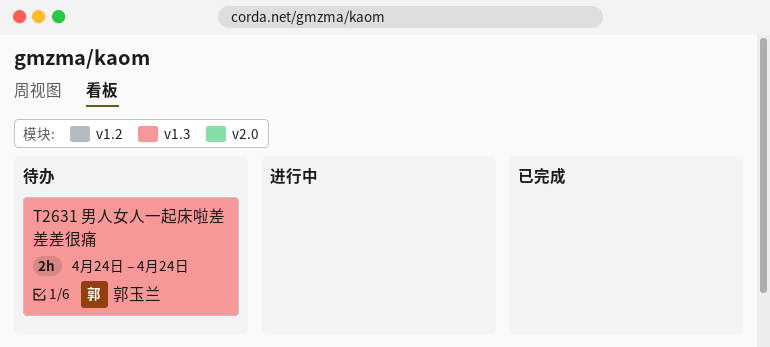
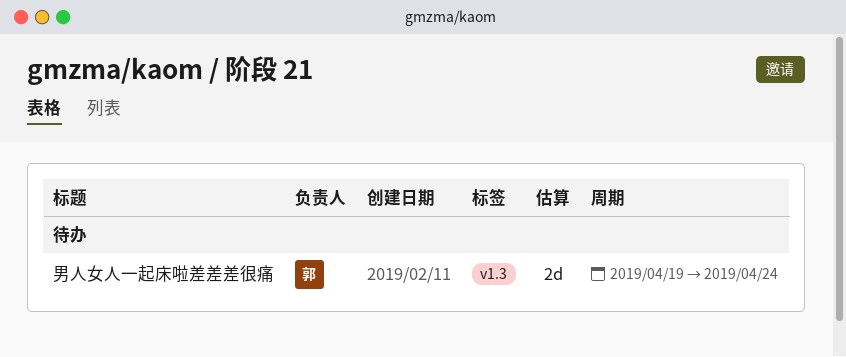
男人女人一起床啦差差差很痛, estimate: 2h -> 2d
男人女人一起床啦差差差很痛, start: Apr 24 -> Apr 19

